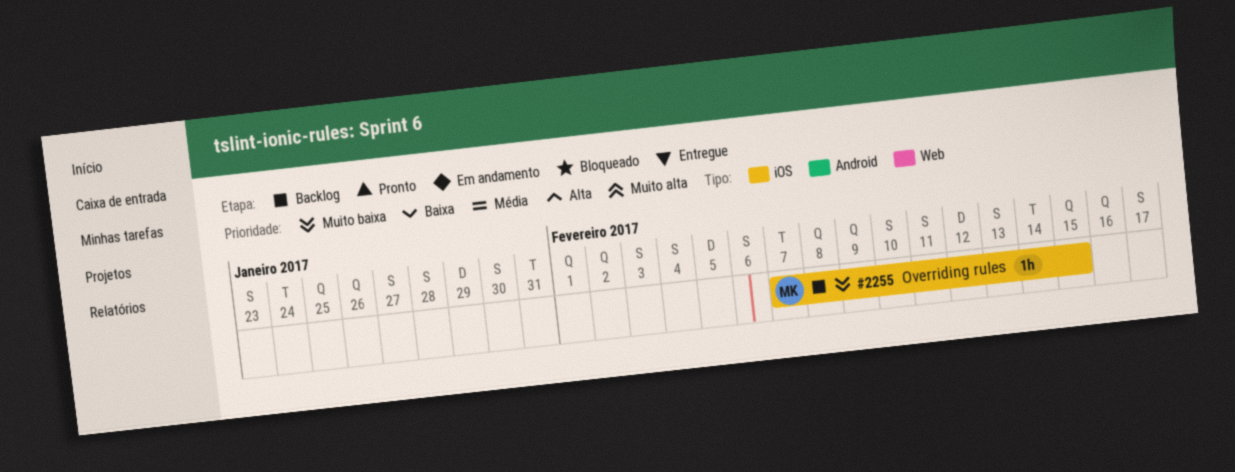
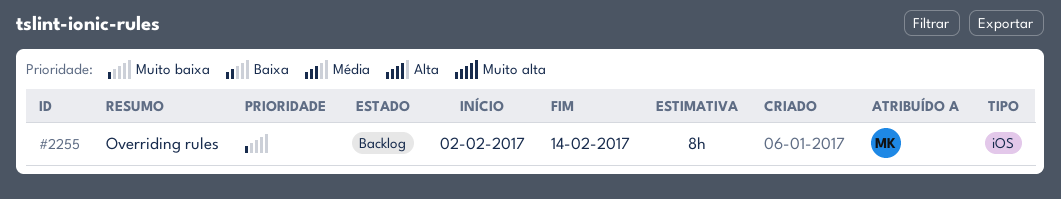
#2255, estimate: 1h -> 8h
#2255, start: Feb 7 -> Feb 2
#2255, due: Feb 15 -> Feb 14

